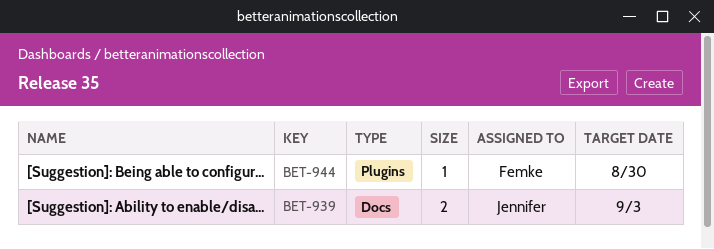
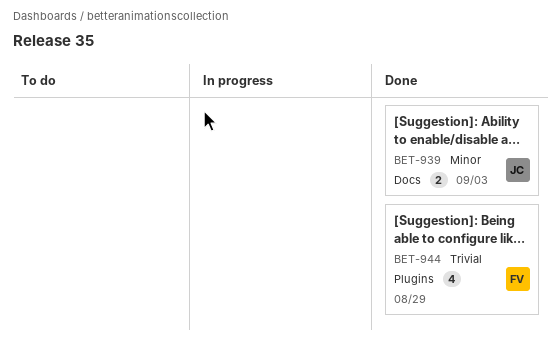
BET-944, estimate: 1 -> 4
BET-944, due: Aug 30 -> Aug 29

